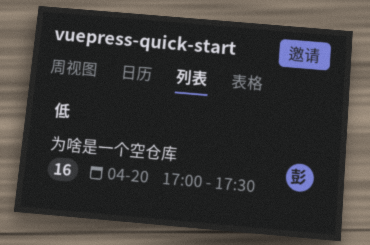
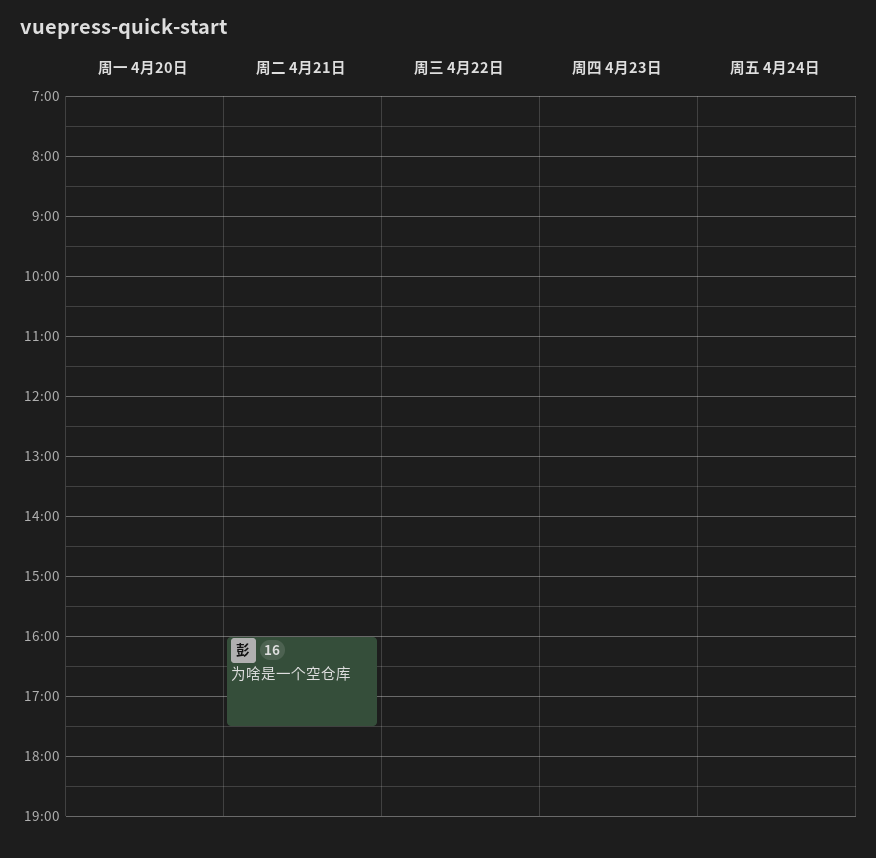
为啥是一个空仓库, day: Apr 20 -> Apr 21
为啥是一个空仓库, begins: 17:00 -> 16:00

